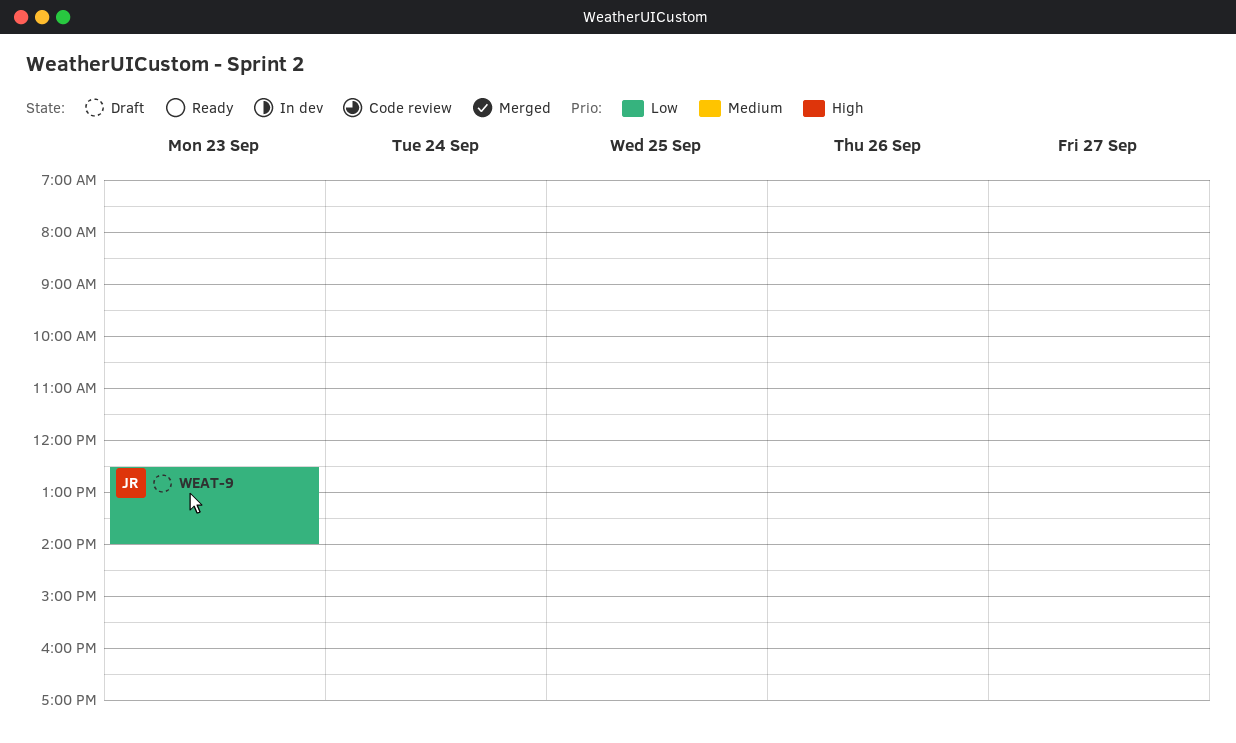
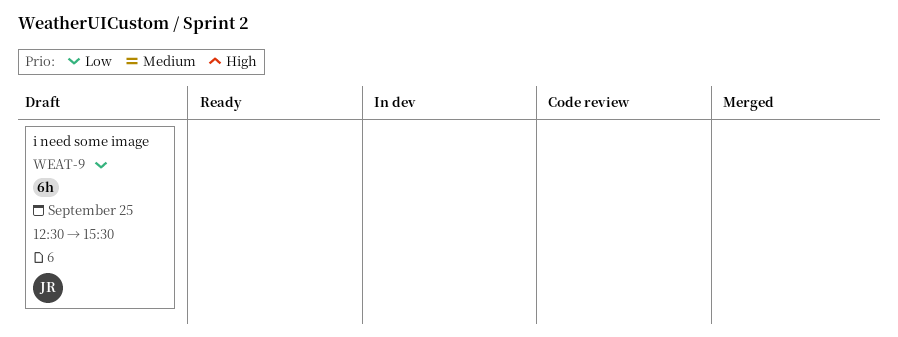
WEAT-9, day: Sep 23 -> Sep 25
WEAT-9, ends: 14:00 -> 15:30

